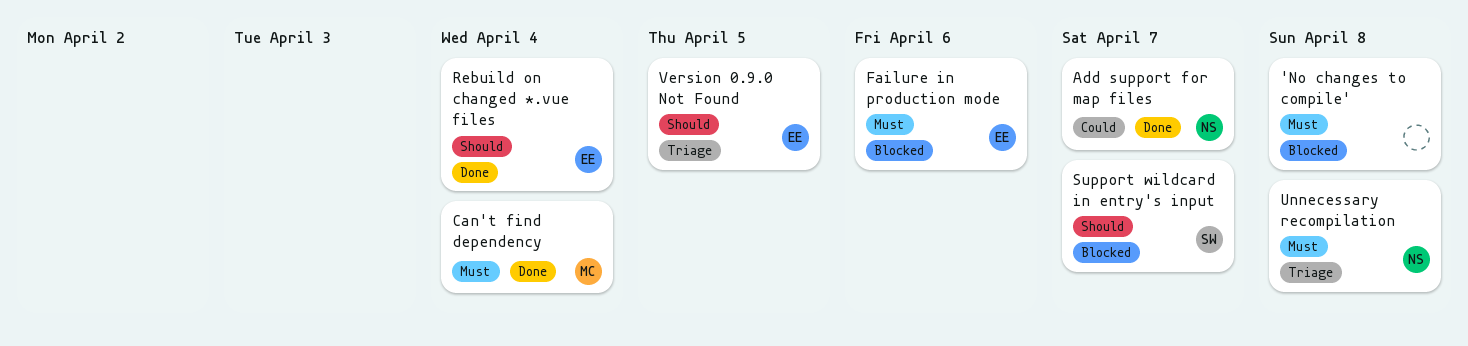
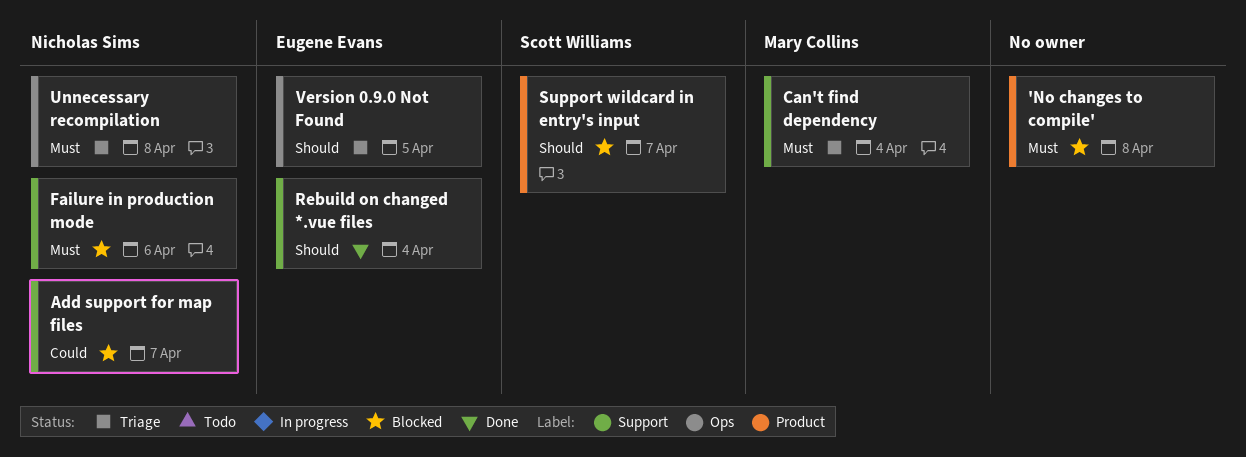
Add support for map files, status: Done -> Blocked
Can't find dependency, status: Done -> Triage
Failure in production mode, owner: Eugene Evans -> Nicholas Sims

